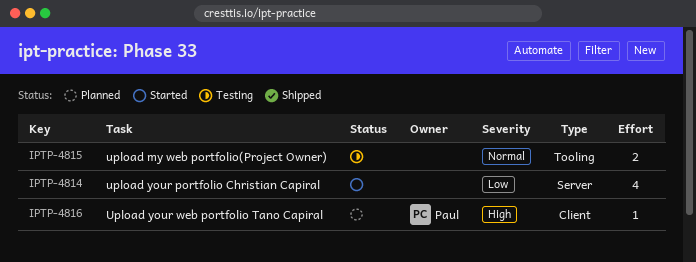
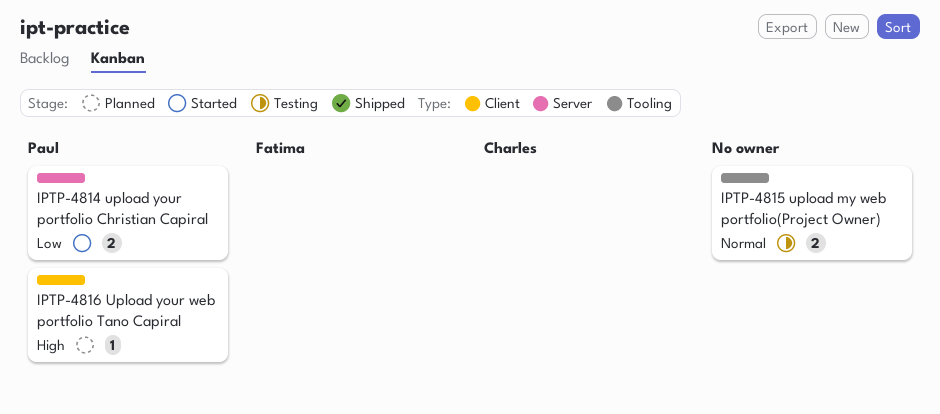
IPTP-4814, owner: none -> Paul
IPTP-4814, estimate: 4 -> 2

